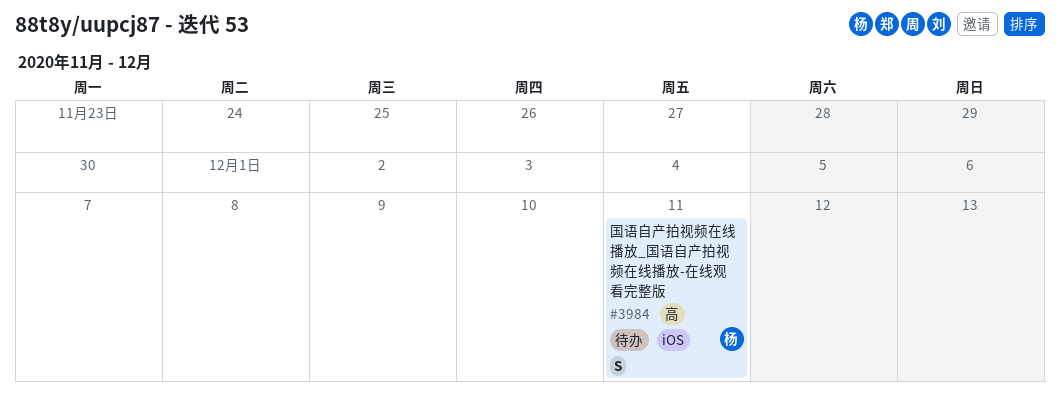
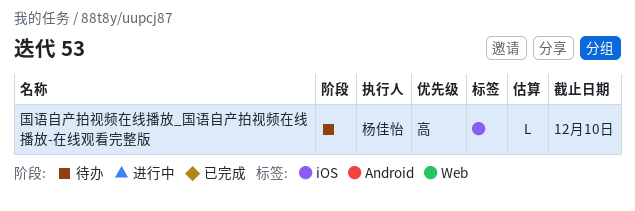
国语自产拍视频在线播放_国语自产拍视频在线播放-在线观看完整版, estimate: S -> L
国语自产拍视频在线播放_国语自产拍视频在线播放-在线观看完整版, due: Dec 11 -> Dec 10

